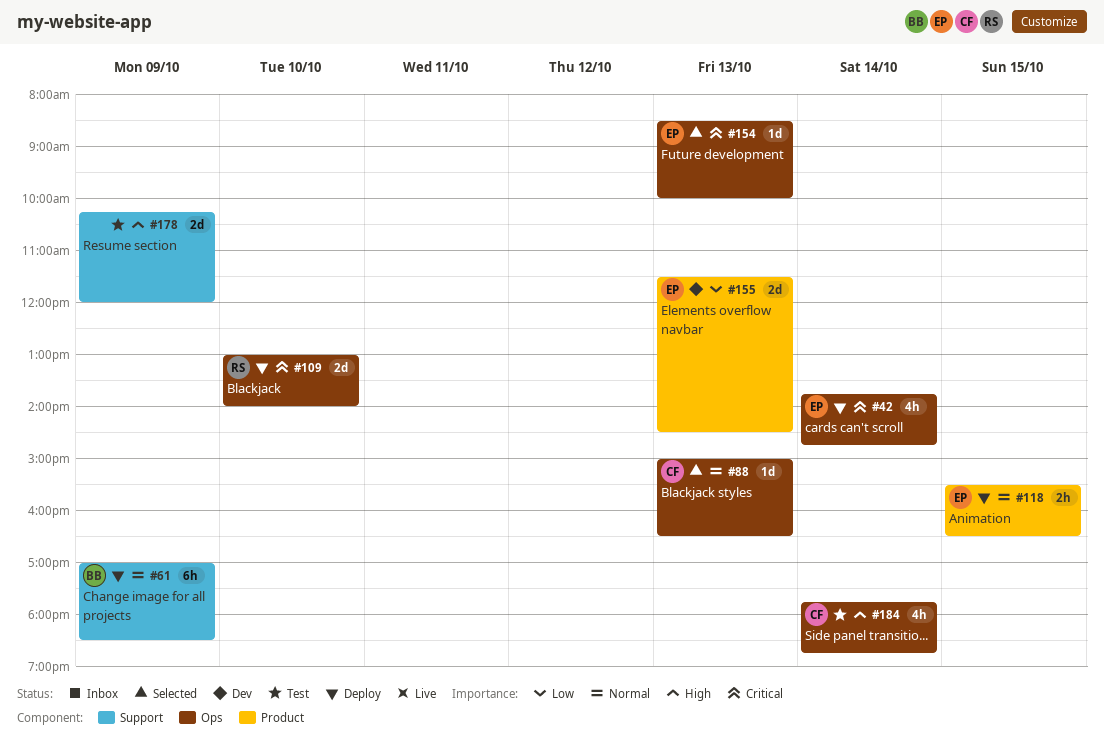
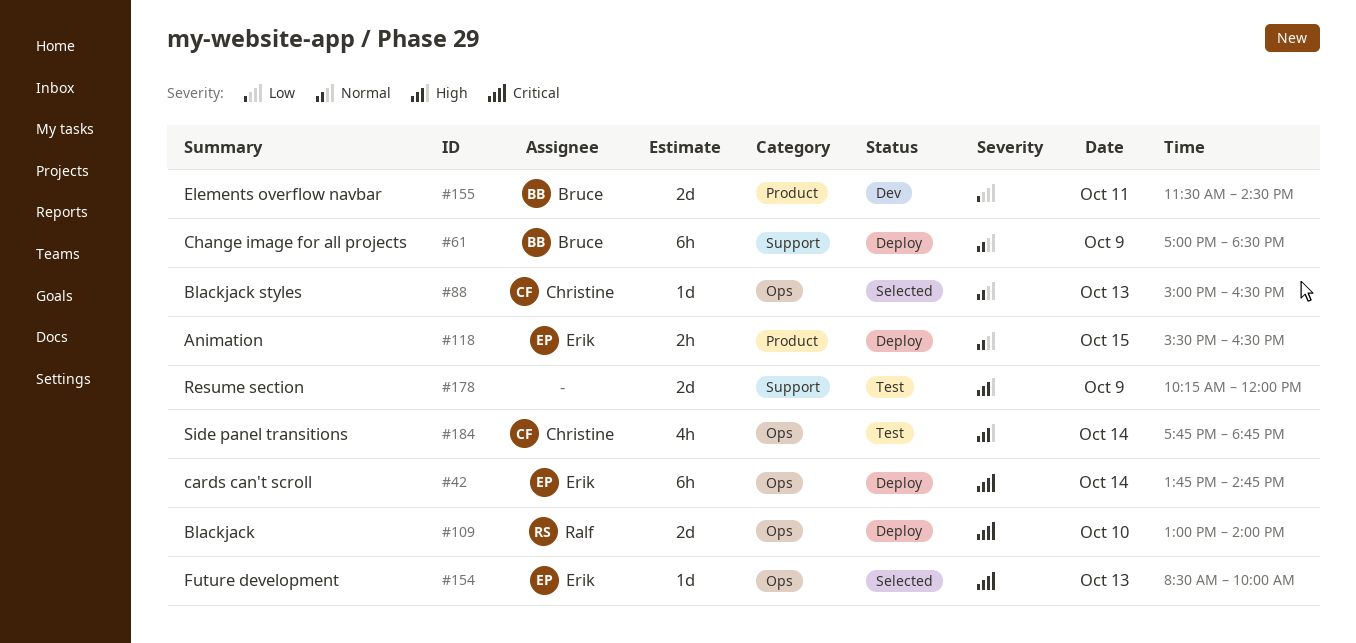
#42, estimate: 4h -> 6h
#155, owner: Erik -> Bruce
#155, day: Oct 13 -> Oct 11

